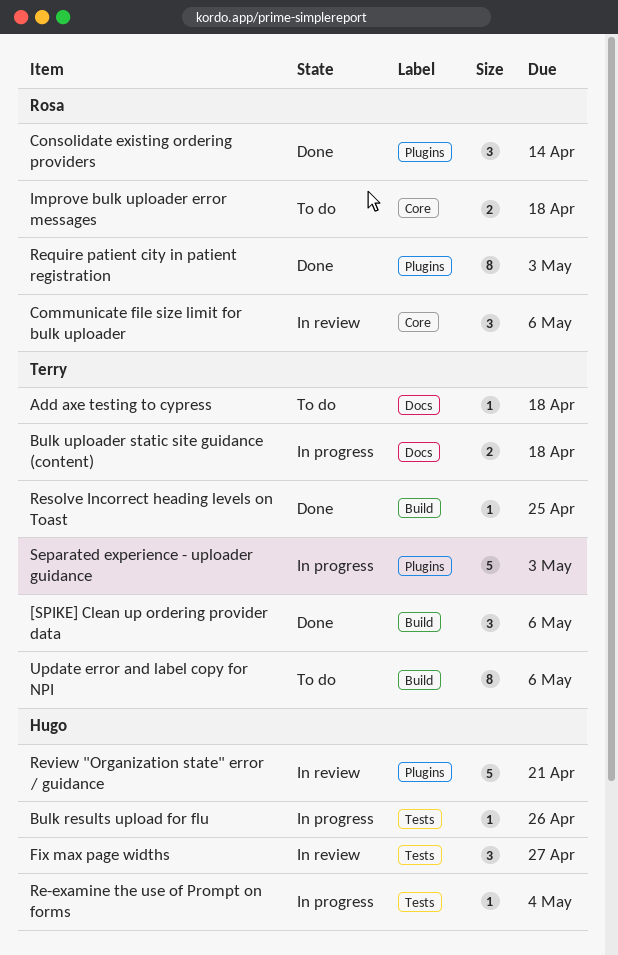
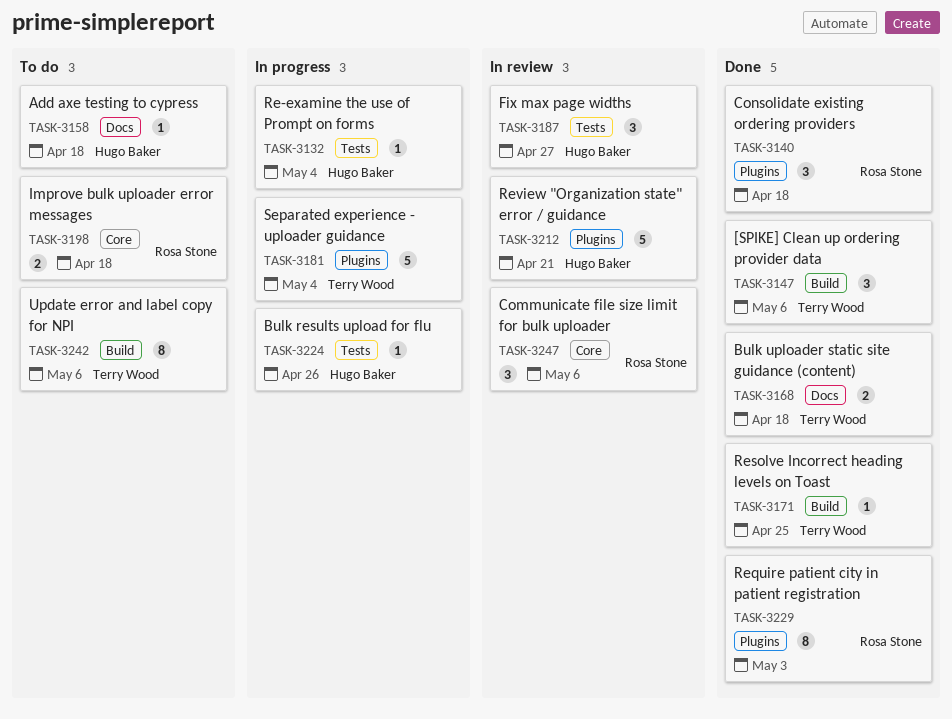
Add axe testing to cypress, owner: Terry Wood -> Hugo Baker
Bulk uploader static site guidance (content), status: In progress -> Done
Consolidate existing ordering providers, due: Apr 14 -> Apr 18
Separated experience - uploader guidance, due: May 3 -> May 4

